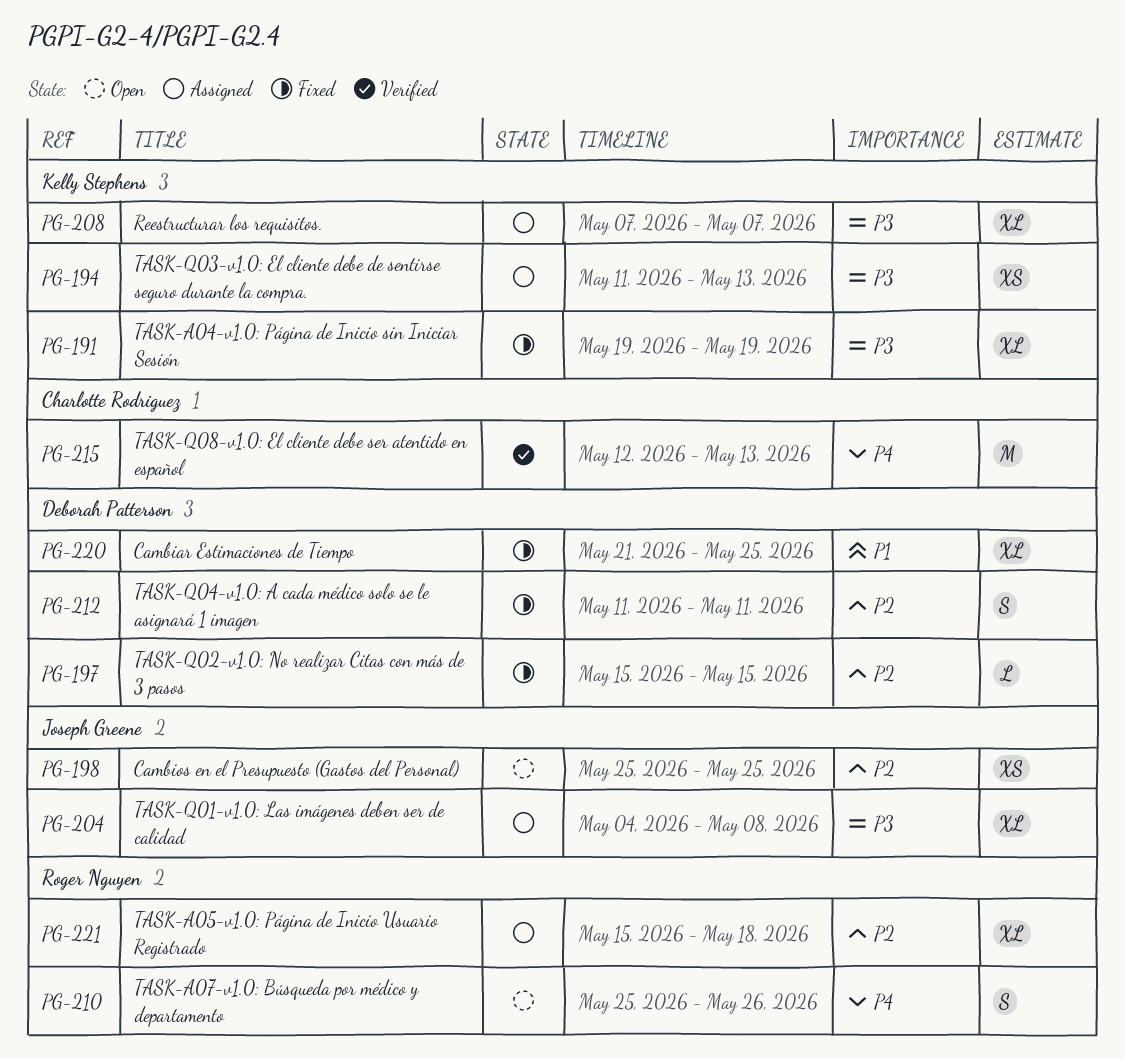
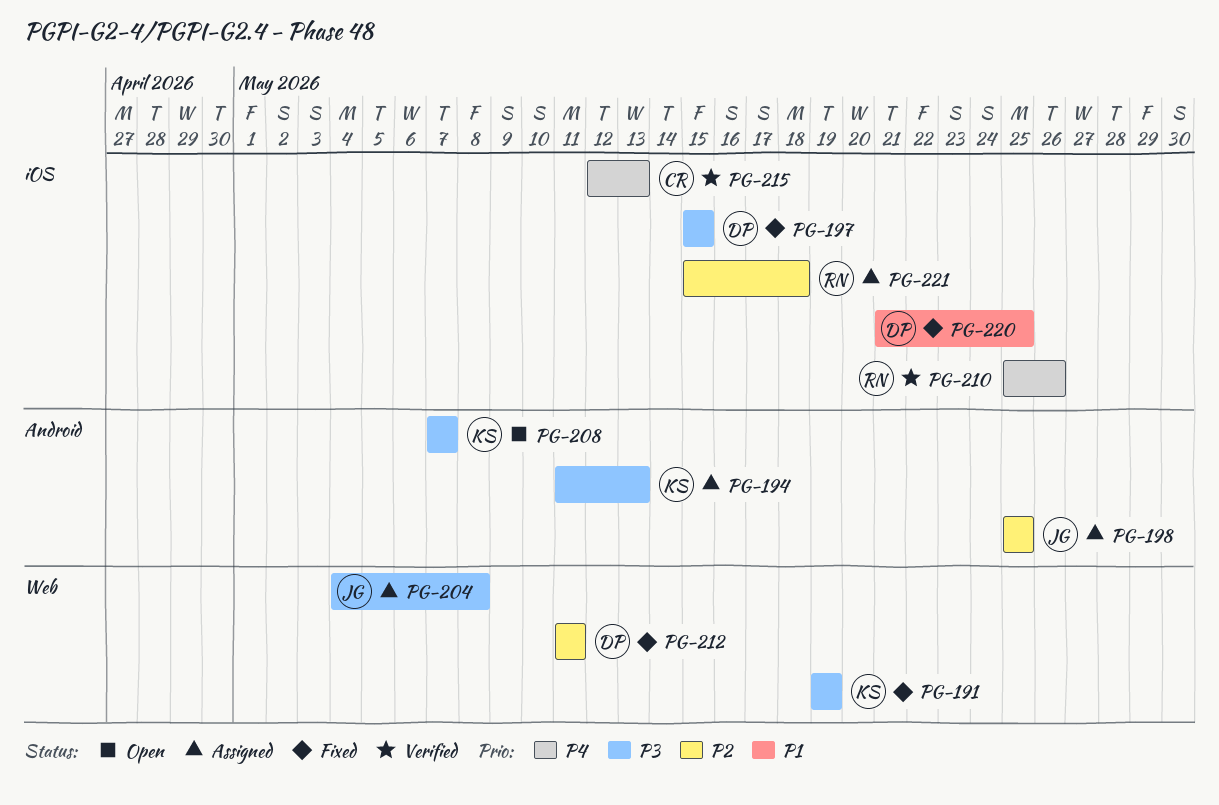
PG-197, priority: P2 -> P3
PG-198, status: Open -> Assigned
PG-208, status: Assigned -> Open
PG-210, status: Open -> Verified

